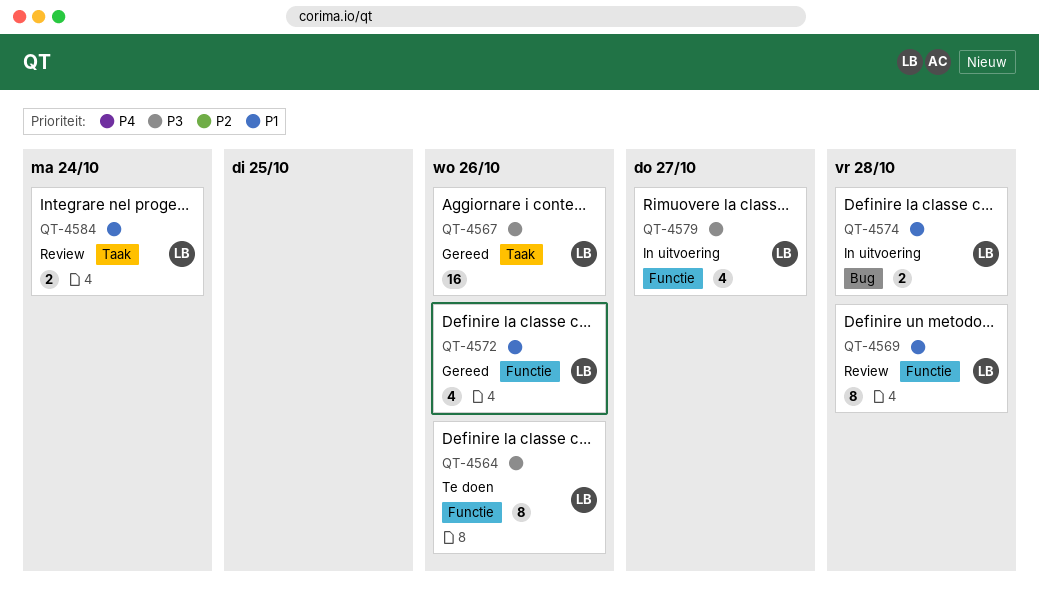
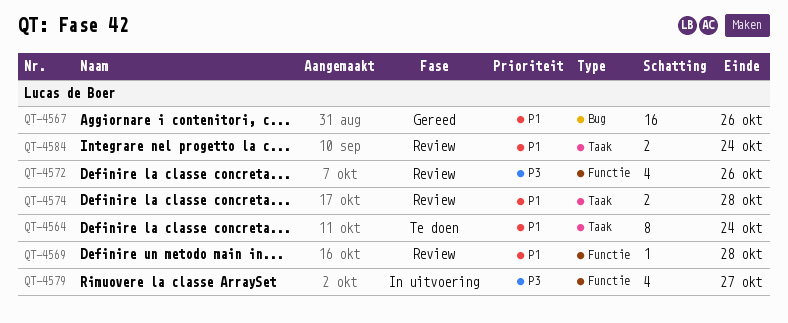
QT-4564, priority: P3 -> P1
QT-4564, label: Functie -> Taak
QT-4564, due: Oct 26 -> Oct 24
QT-4567, priority: P3 -> P1
QT-4567, label: Taak -> Bug
QT-4569, estimate: 8 -> 1
QT-4572, status: Gereed -> Review
QT-4572, priority: P1 -> P3
QT-4574, status: In uitvoering -> Review
QT-4574, label: Bug -> Taak

